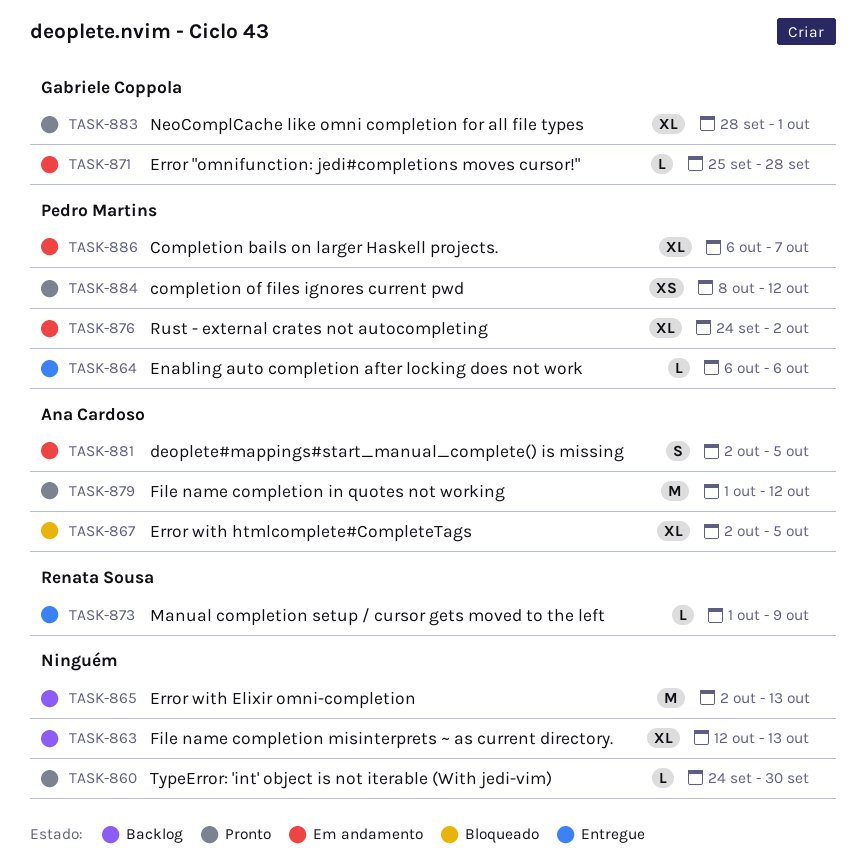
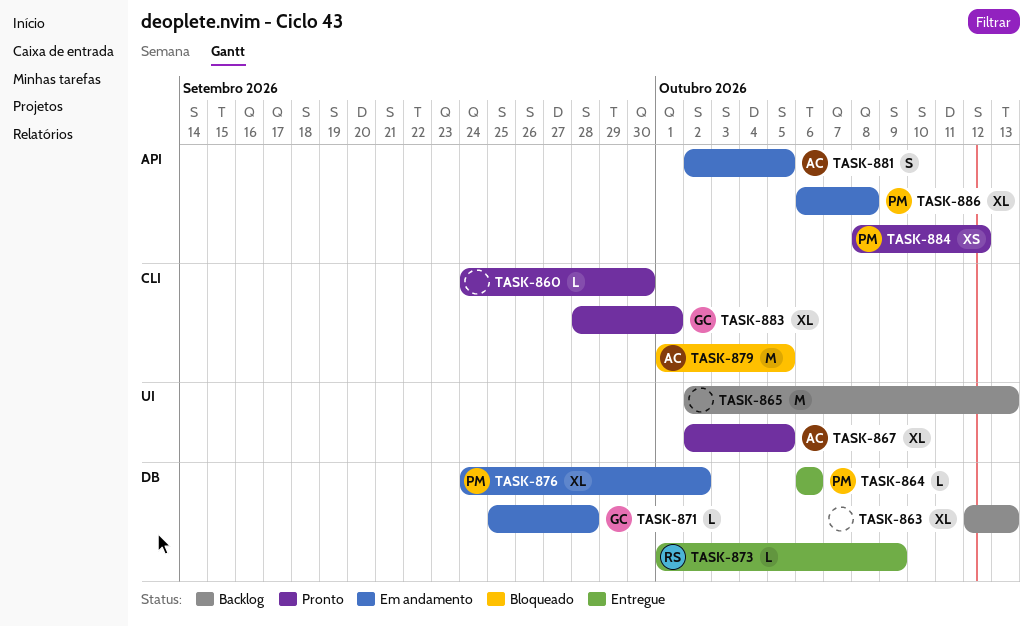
TASK-867, status: Bloqueado -> Pronto
TASK-879, status: Pronto -> Bloqueado
TASK-879, due: Oct 12 -> Oct 5
TASK-886, due: Oct 7 -> Oct 8

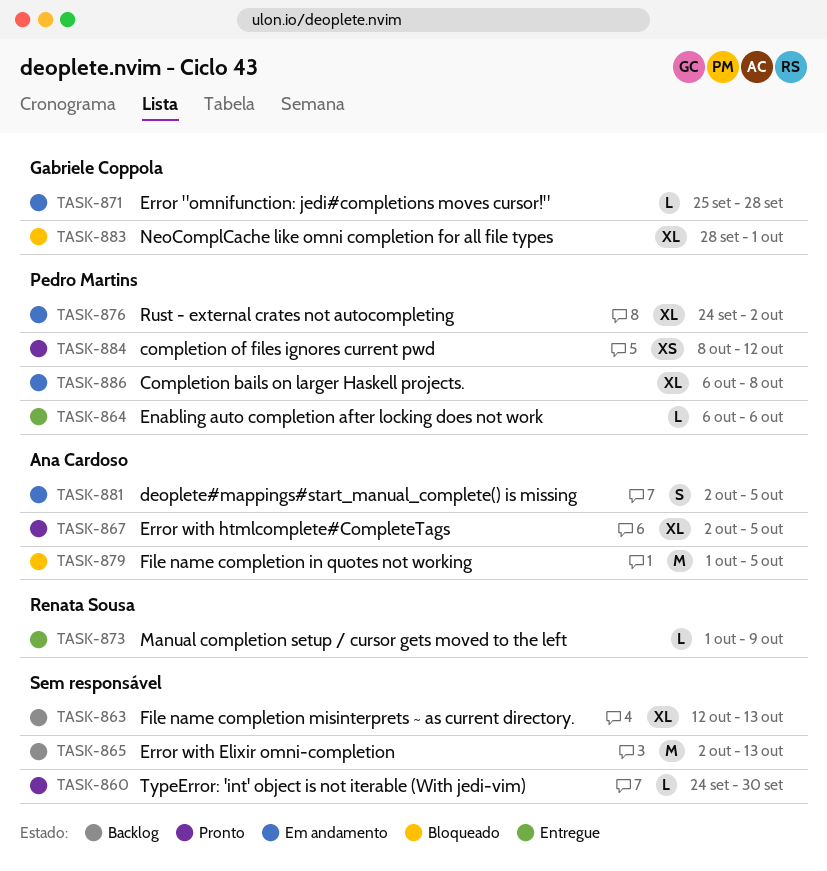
TASK-883, status: Pronto -> Bloqueado

